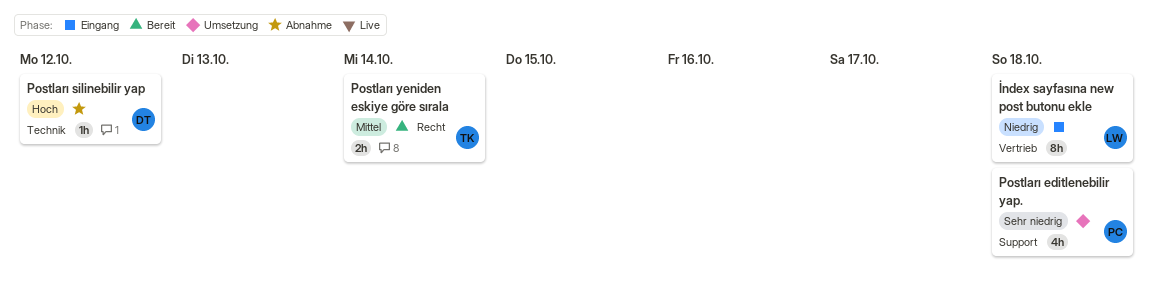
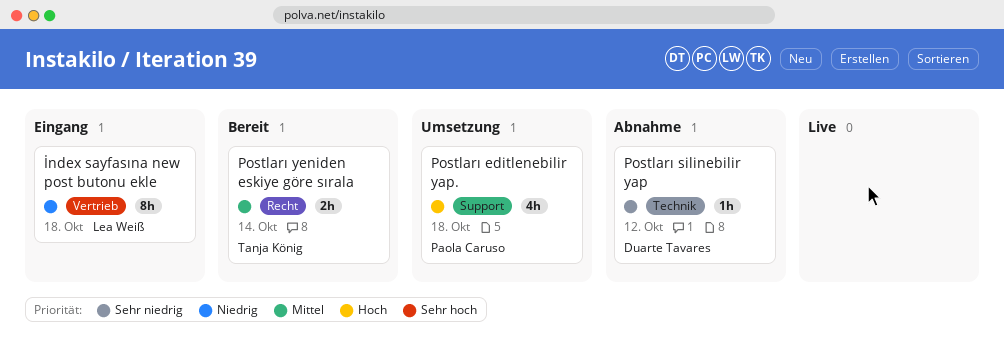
Postları editlenebilir yap., priority: Sehr niedrig -> Hoch
Postları silinebilir yap, priority: Hoch -> Sehr niedrig

